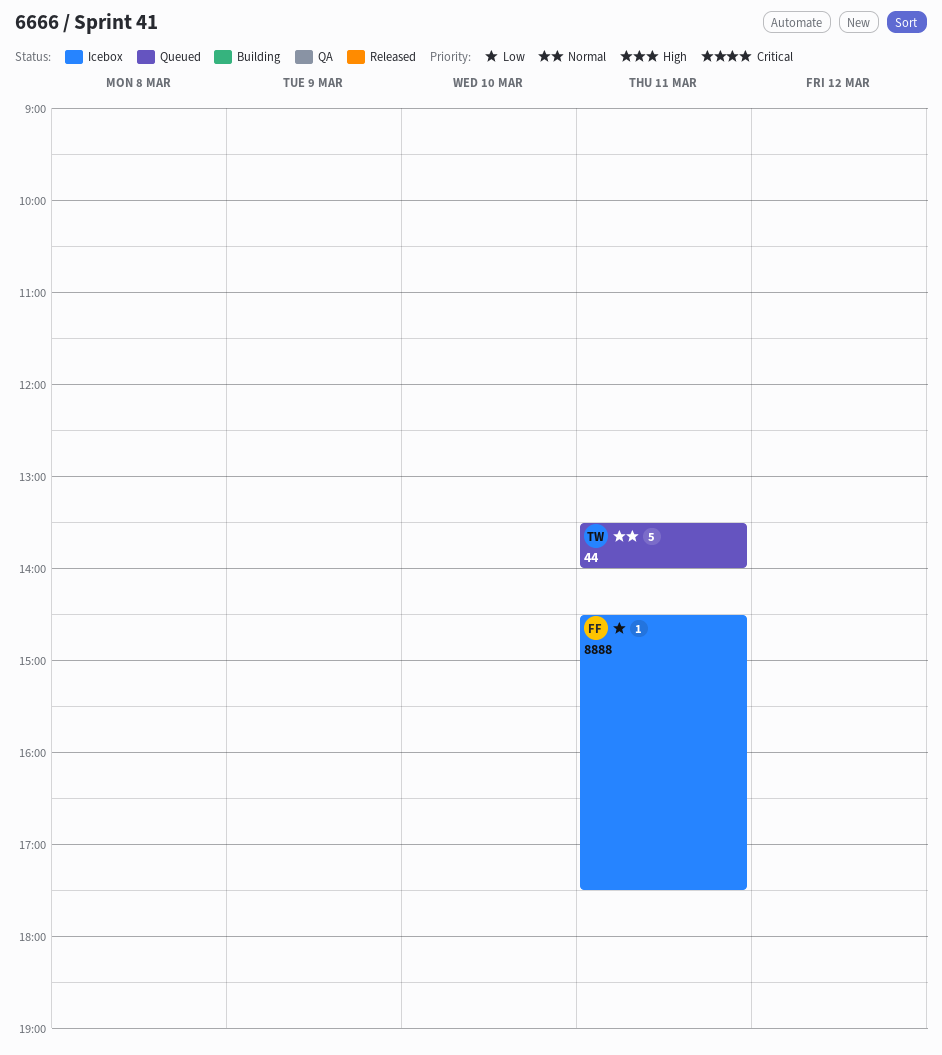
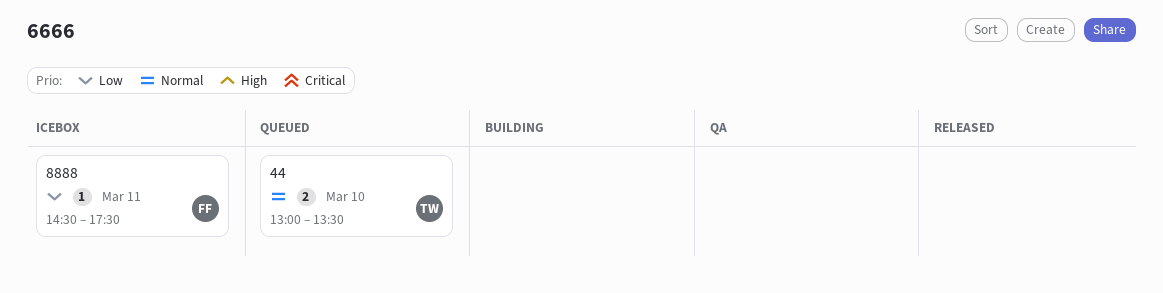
44, estimate: 5 -> 2
44, day: Mar 11 -> Mar 10
44, begins: 13:30 -> 13:00
44, ends: 14:00 -> 13:30

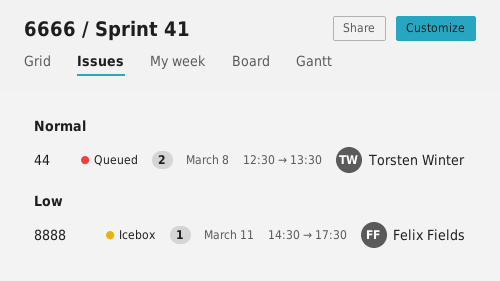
44, day: Mar 10 -> Mar 8
44, begins: 13:00 -> 12:30

